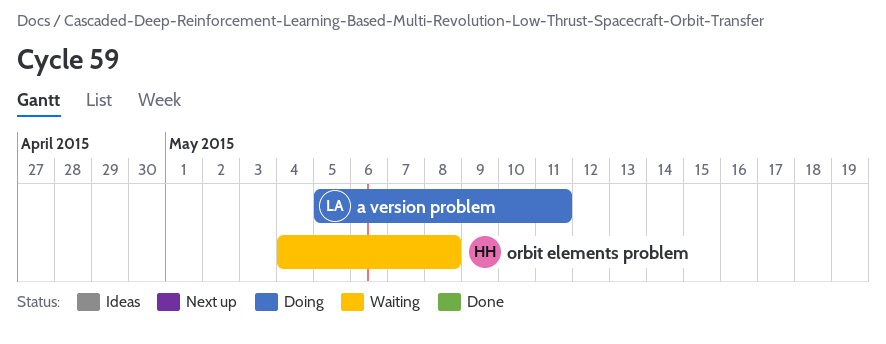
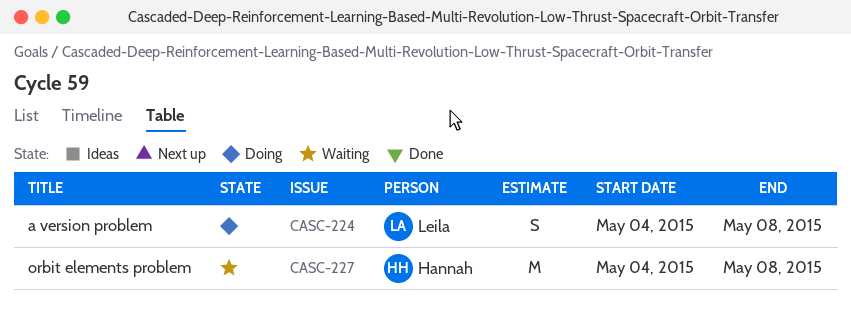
a version problem, start: May 5 -> May 4
a version problem, due: May 11 -> May 8

